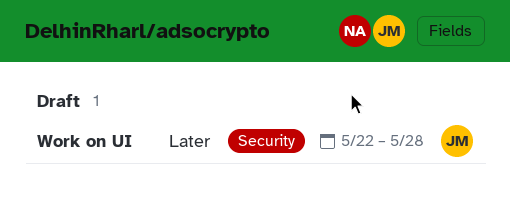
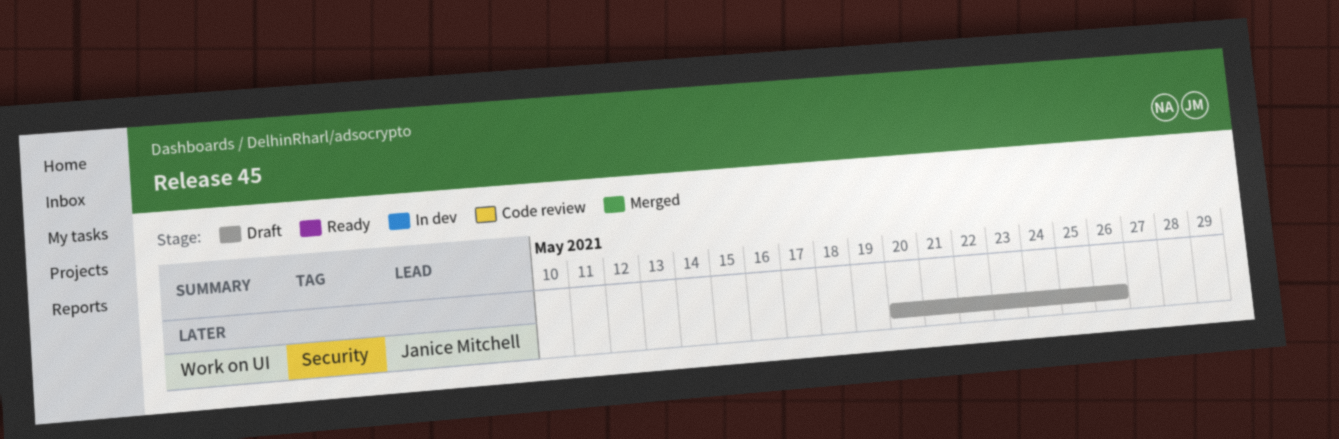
Work on UI, start: May 22 -> May 20
Work on UI, due: May 28 -> May 26

